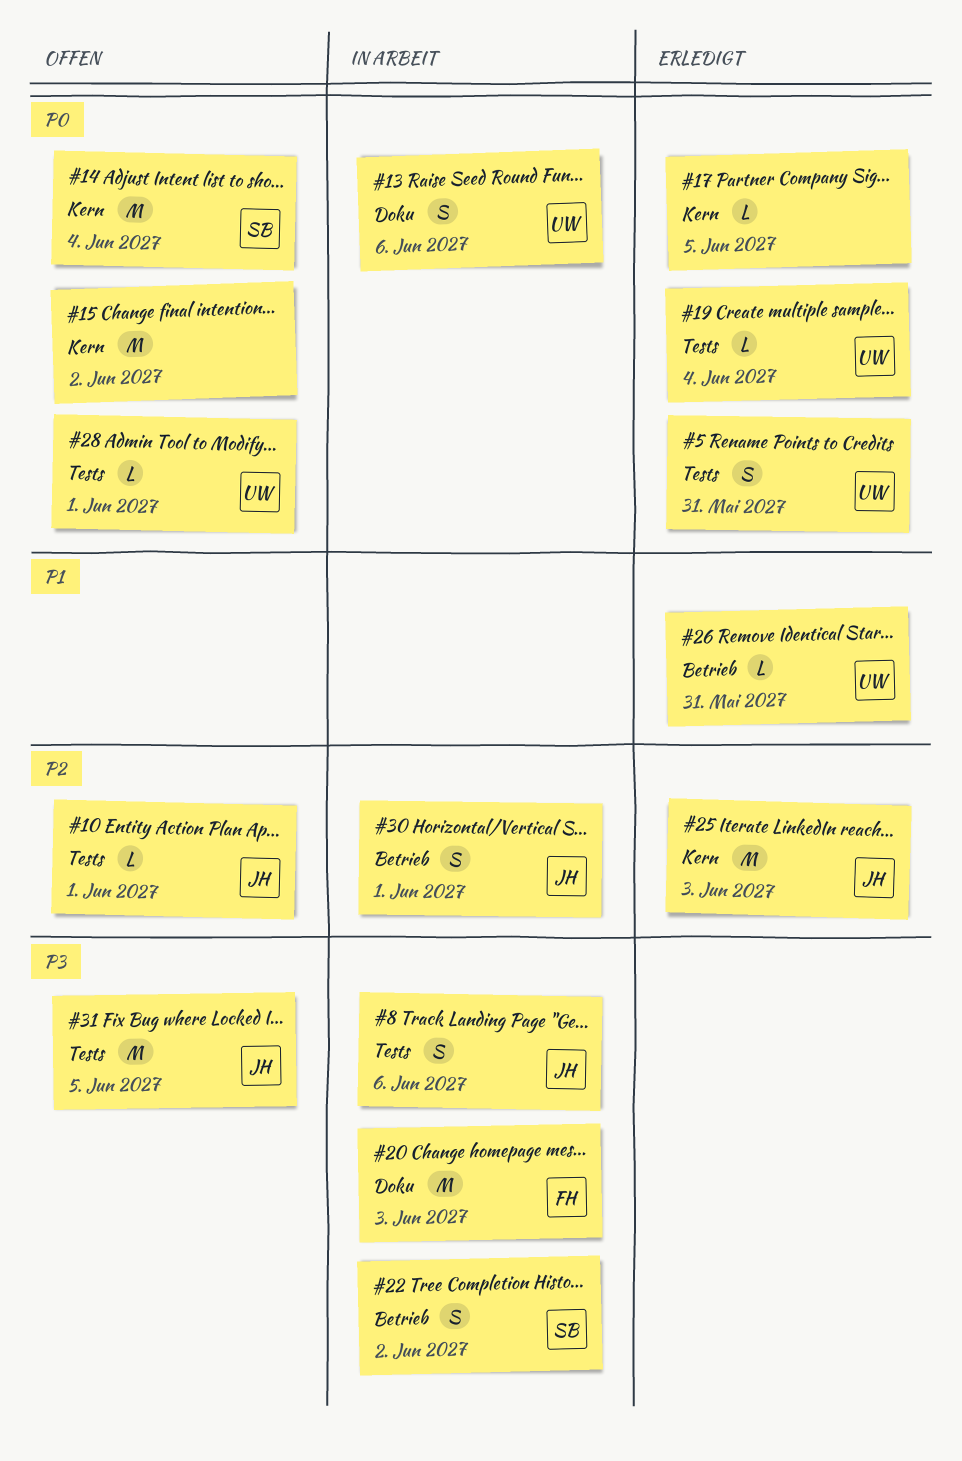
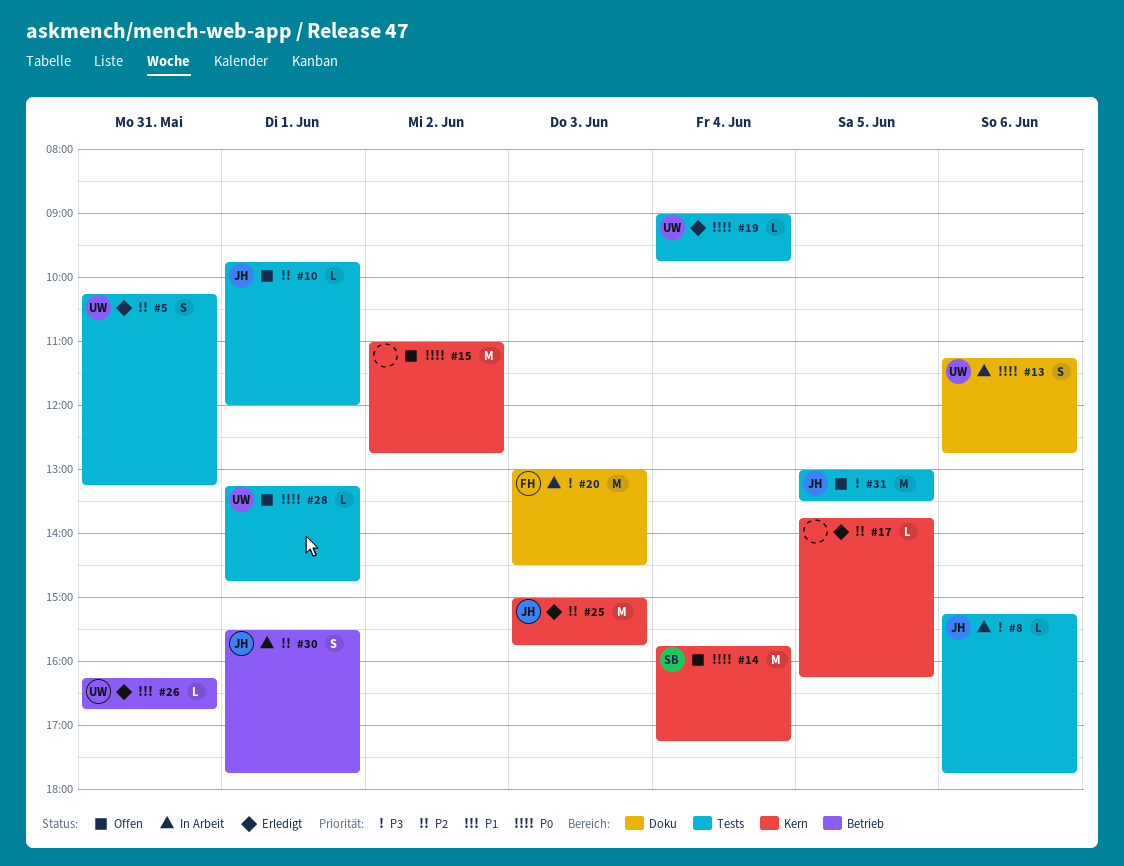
#5, priority: P0 -> P2
#8, estimate: S -> L
#17, priority: P0 -> P2
#22: present -> none

